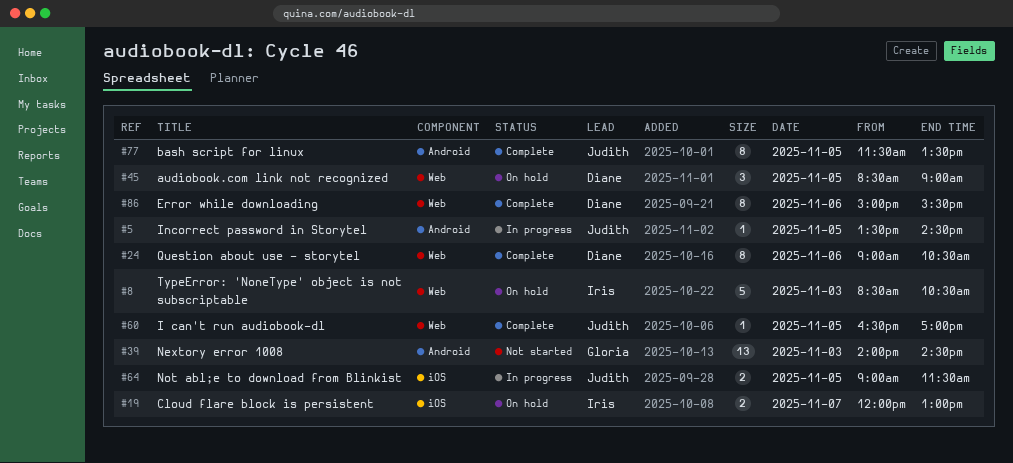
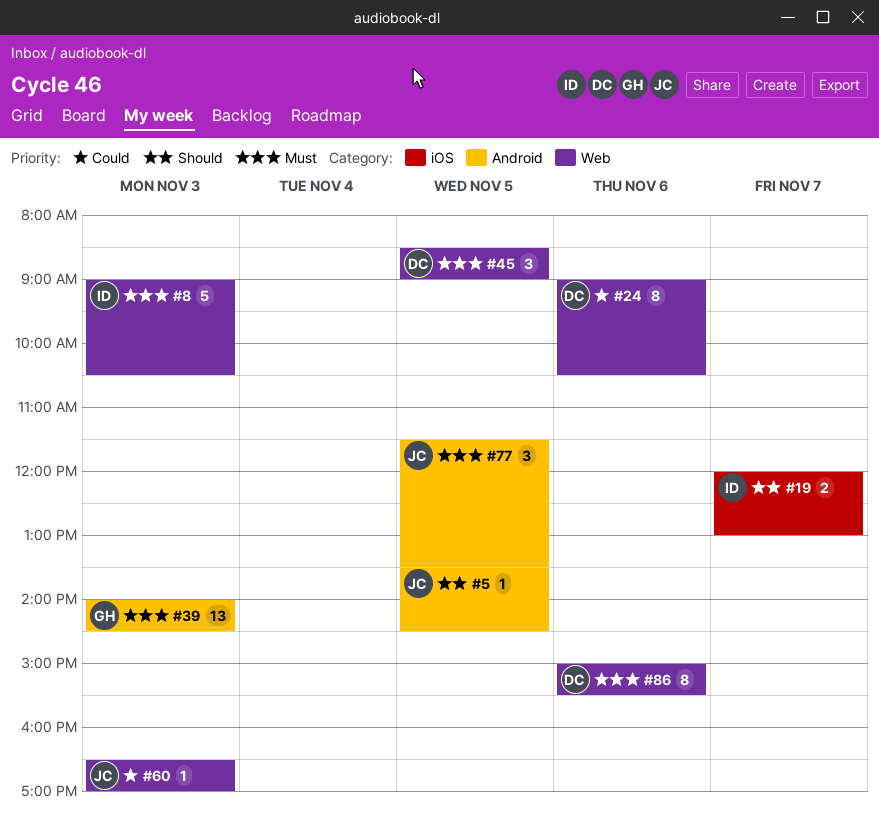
#8, begins: 08:30 -> 09:00
#60, day: Nov 5 -> Nov 3
#64: present -> none
#77, estimate: 8 -> 3

